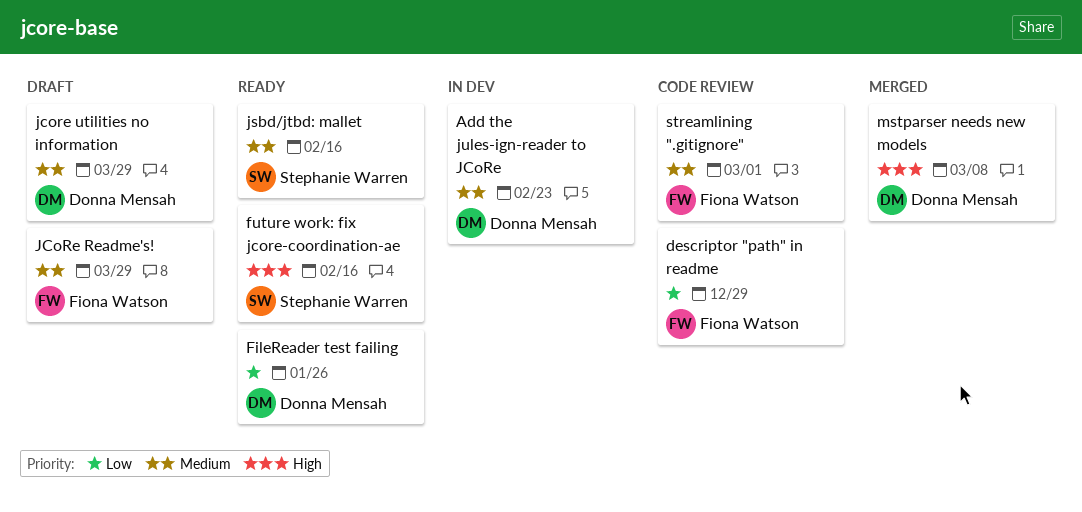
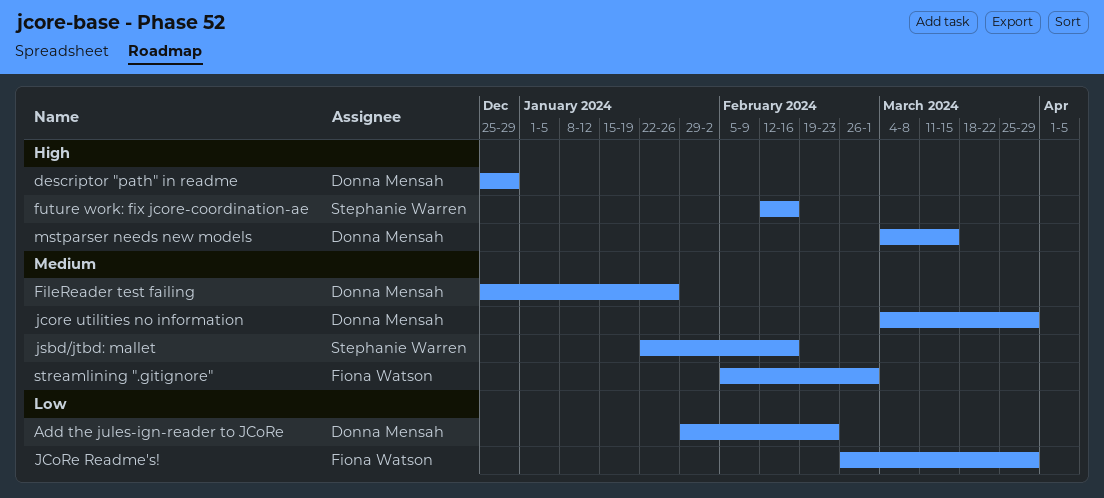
Add the jules-ign-reader to JCoRe, priority: Medium -> Low
descriptor "path" in readme, owner: Fiona Watson -> Donna Mensah
descriptor "path" in readme, priority: Low -> High
FileReader test failing, priority: Low -> Medium
JCoRe Readme's!, priority: Medium -> Low
mstparser needs new models, due: Mar 8 -> Mar 15

